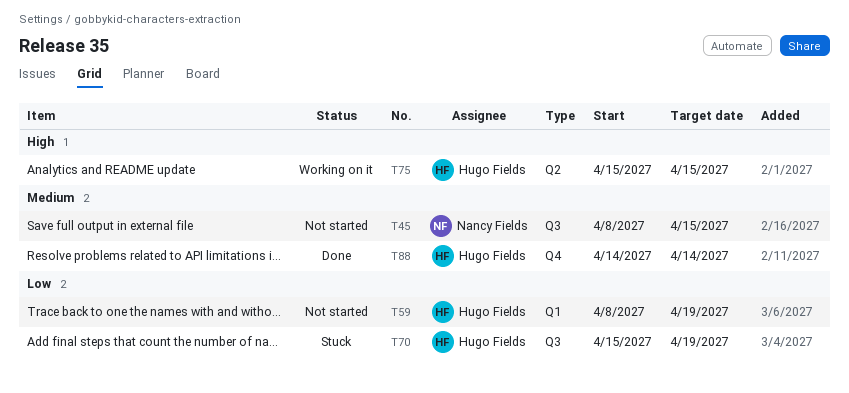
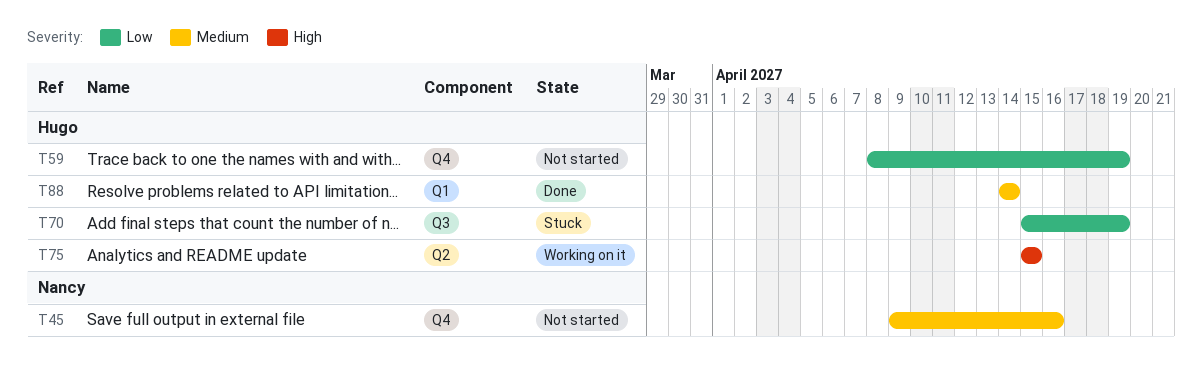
T45, label: Q3 -> Q4
T45, start: Apr 8 -> Apr 9
T45, due: Apr 15 -> Apr 16
T59, label: Q1 -> Q4
T88, label: Q4 -> Q1

